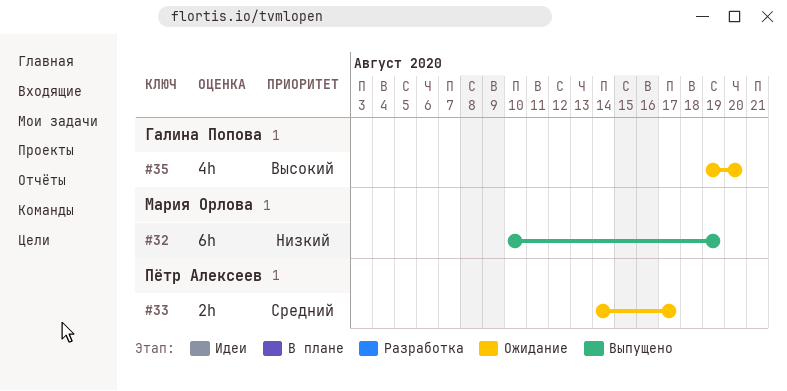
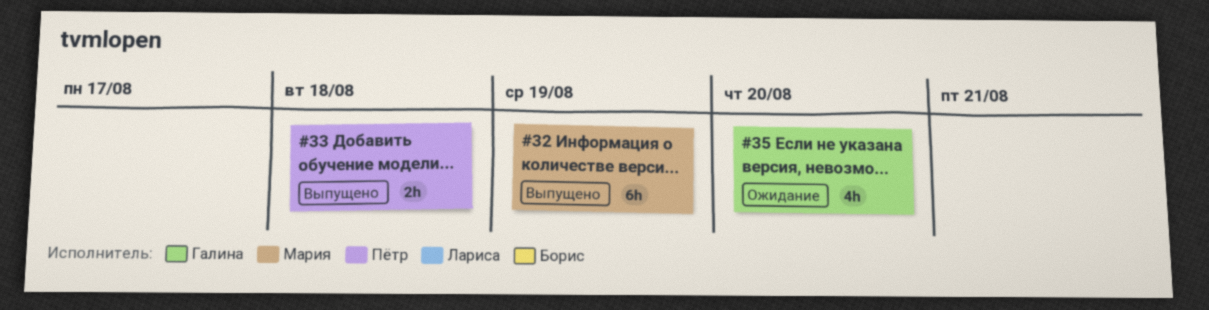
#33, status: Ожидание -> Выпущено
#33, due: Aug 17 -> Aug 18

